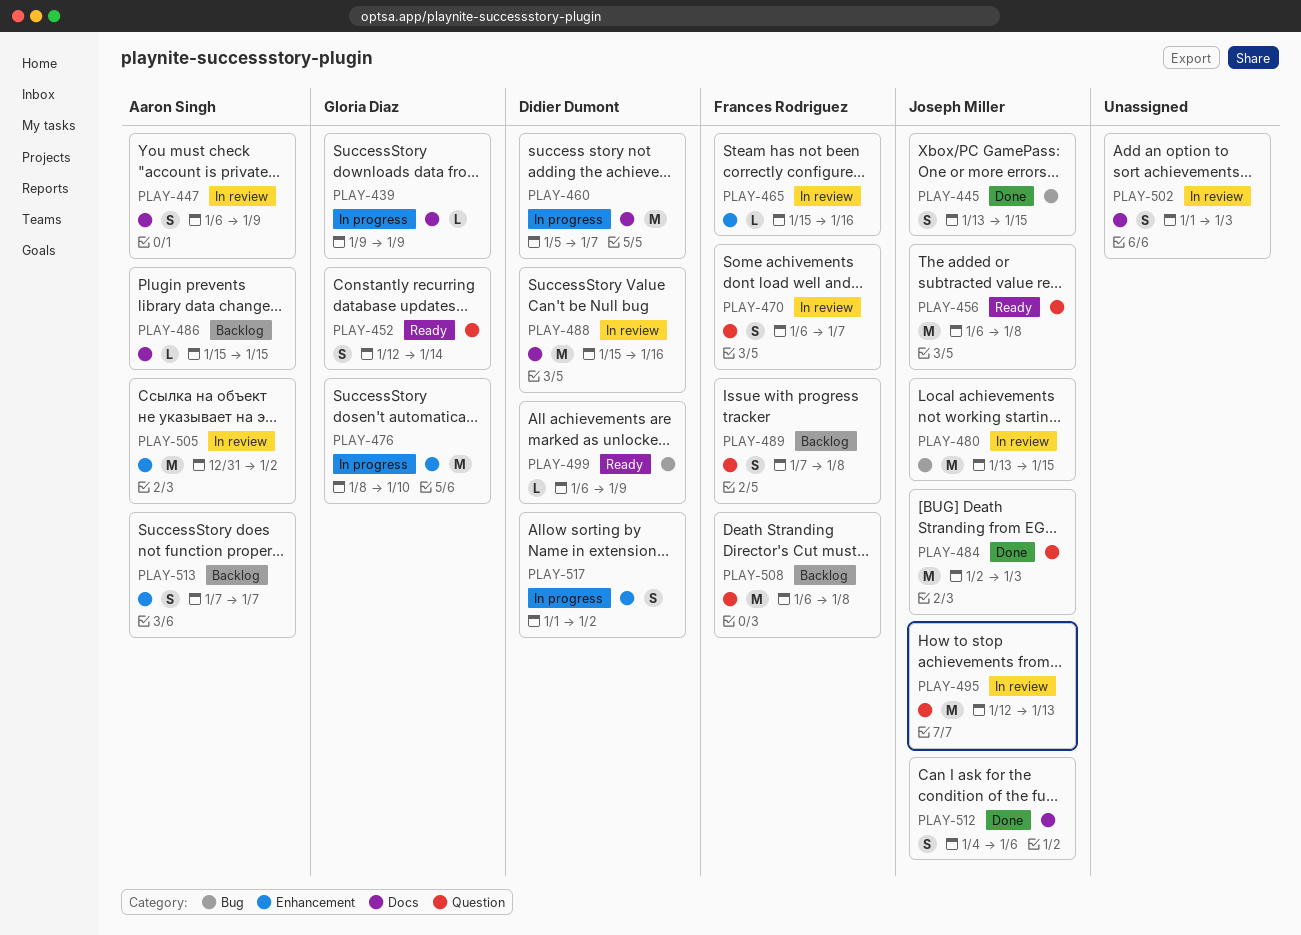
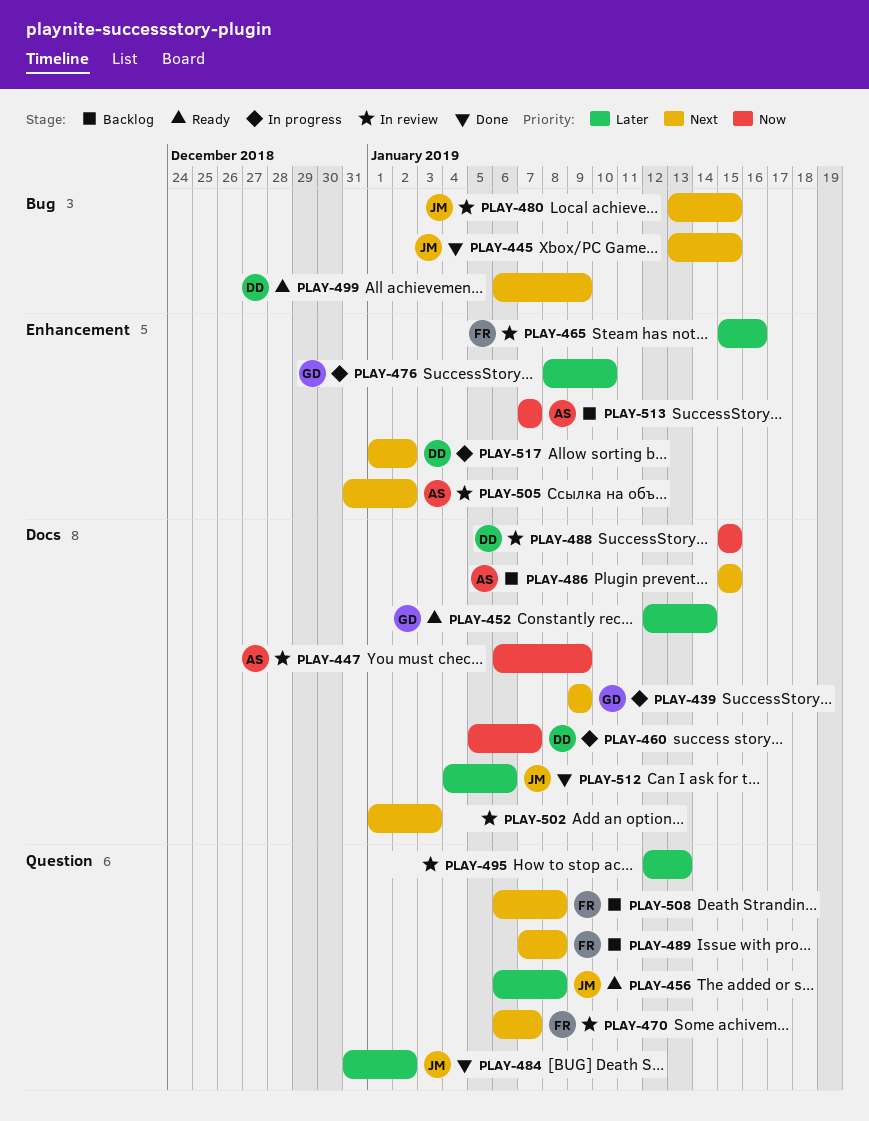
PLAY-452, label: Question -> Docs
PLAY-484, start: Jan 2 -> Dec 31
PLAY-484, due: Jan 3 -> Jan 2
PLAY-488, due: Jan 16 -> Jan 15
PLAY-495, owner: Joseph Miller -> none

